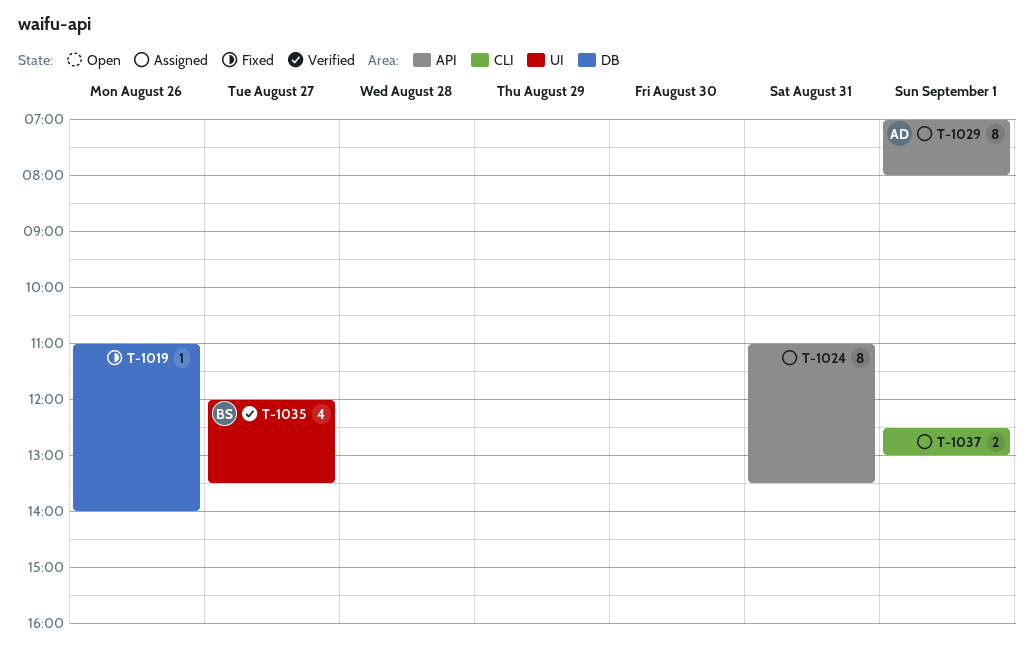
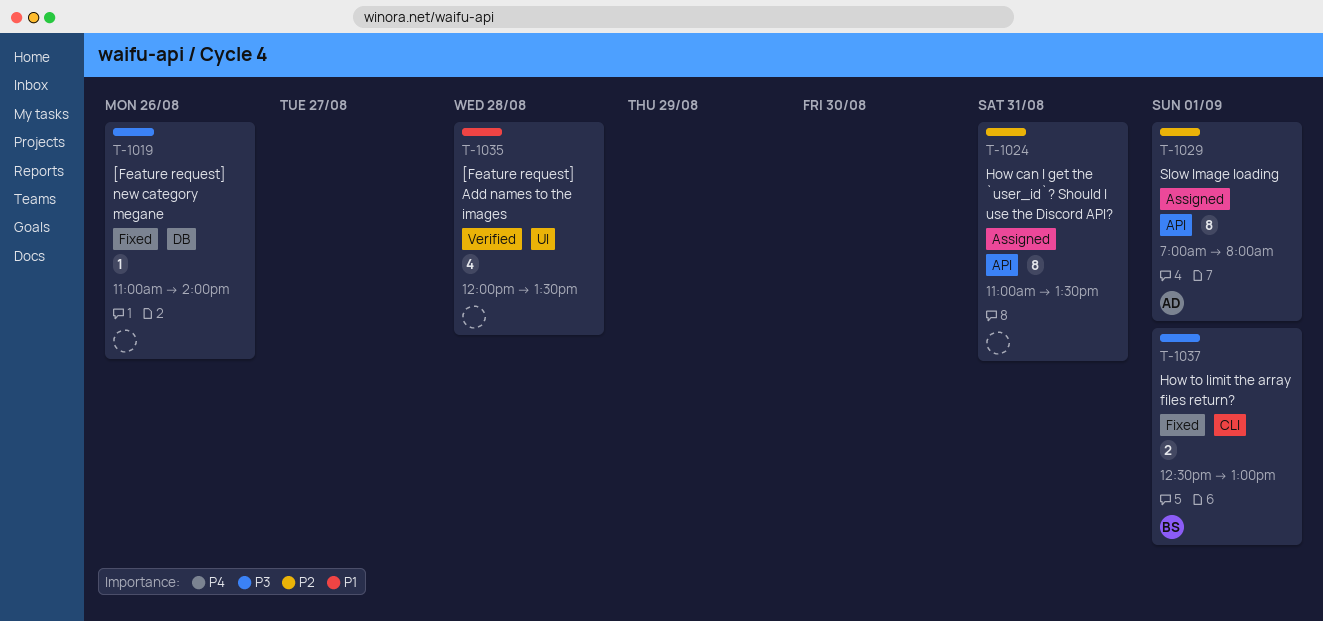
T-1035, owner: BS -> none
T-1035, day: Aug 27 -> Aug 28
T-1037, status: Assigned -> Fixed
T-1037, owner: none -> BS

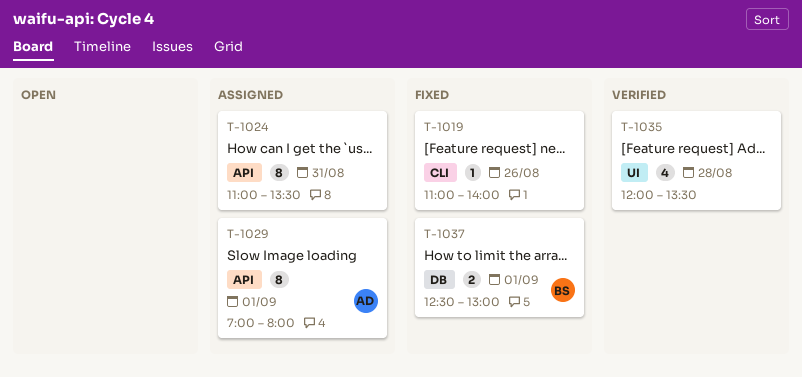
T-1019, label: DB -> CLI
T-1037, label: CLI -> DB

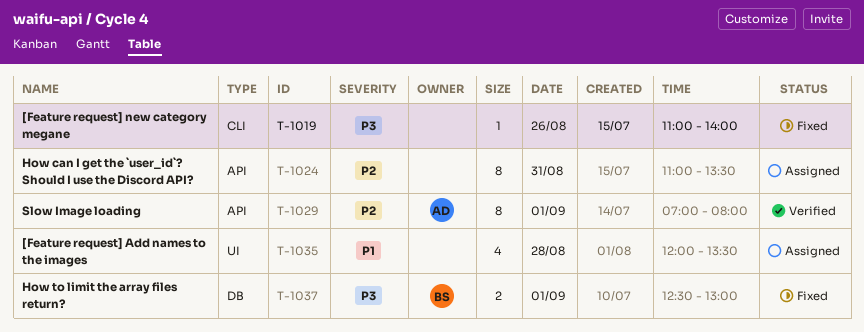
T-1029, status: Assigned -> Verified
T-1035, status: Verified -> Assigned

